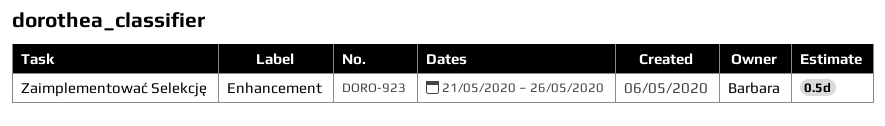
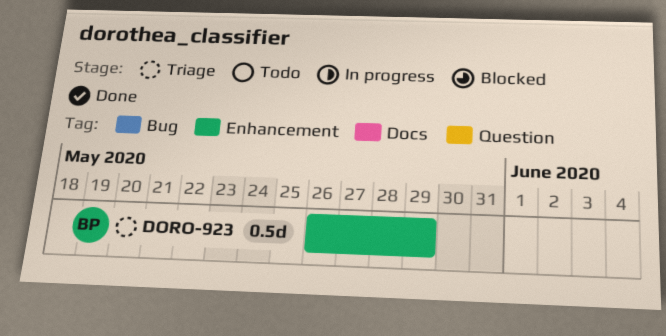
DORO-923, start: May 21 -> May 26
DORO-923, due: May 26 -> May 29

